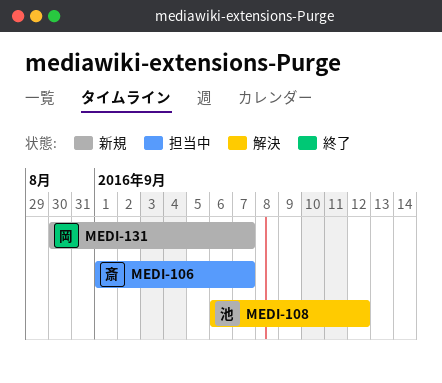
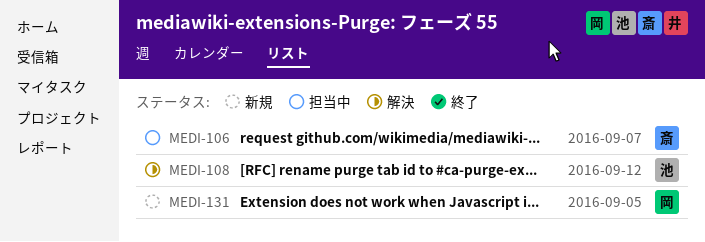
MEDI-131, due: Sep 7 -> Sep 5

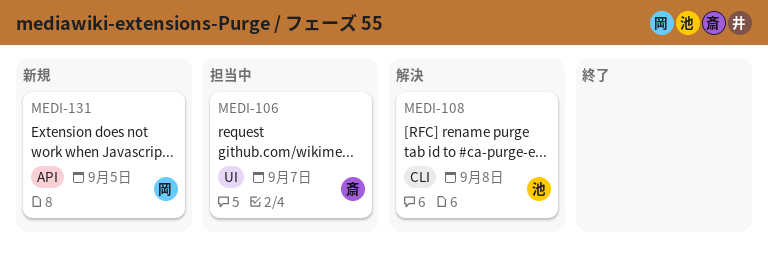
MEDI-108, due: Sep 12 -> Sep 8

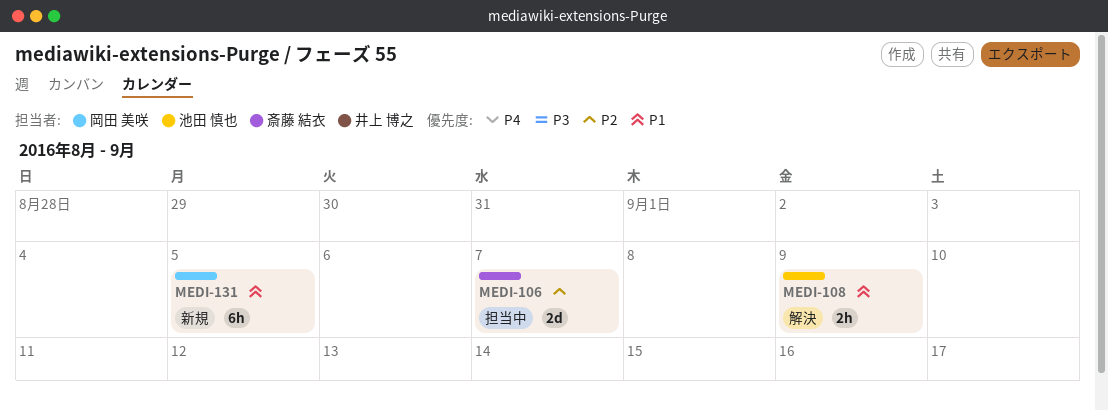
MEDI-108, due: Sep 8 -> Sep 9

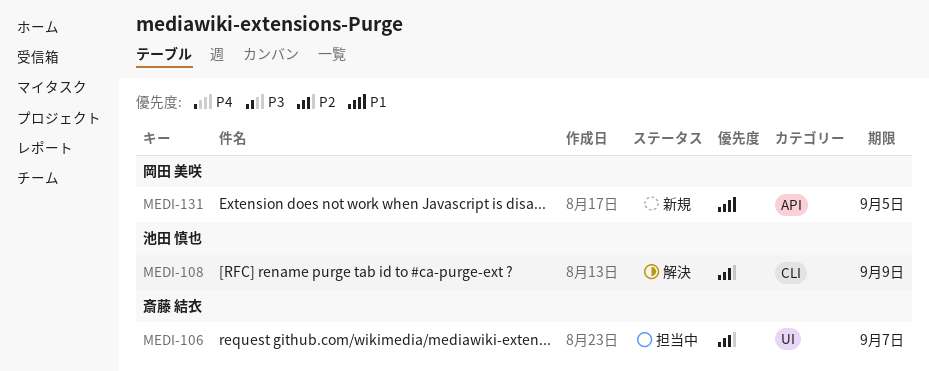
MEDI-108, priority: P1 -> P2

